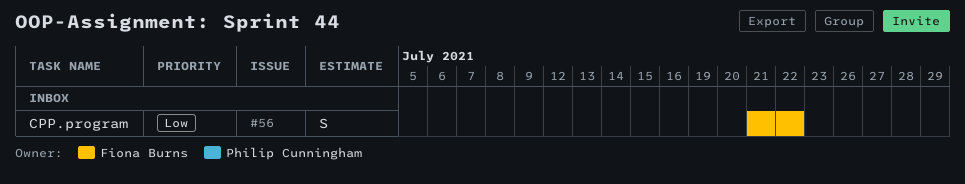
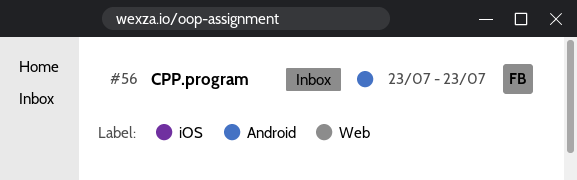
#56, start: Jul 21 -> Jul 23
#56, due: Jul 22 -> Jul 23

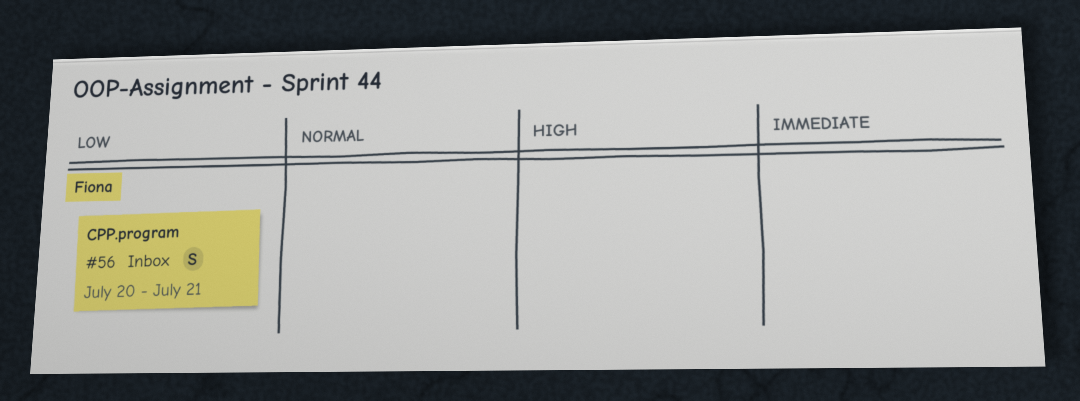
#56, start: Jul 23 -> Jul 20
#56, due: Jul 23 -> Jul 21

